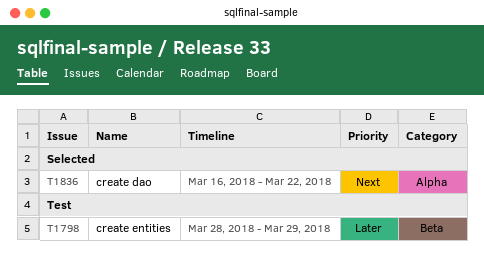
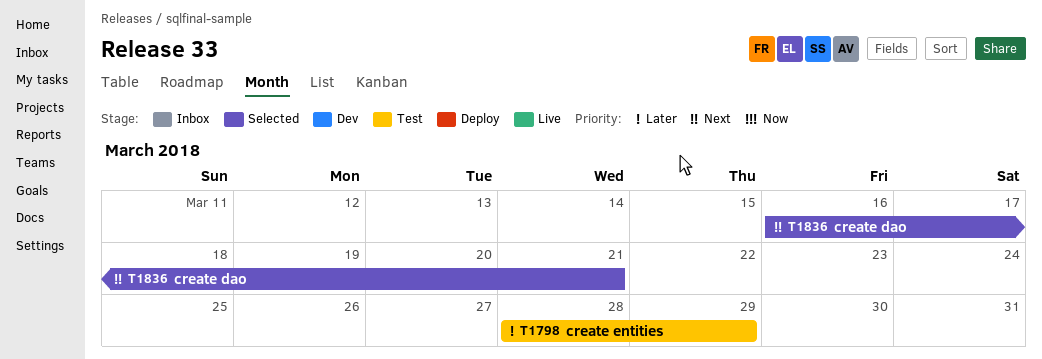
T1836, due: Mar 22 -> Mar 21

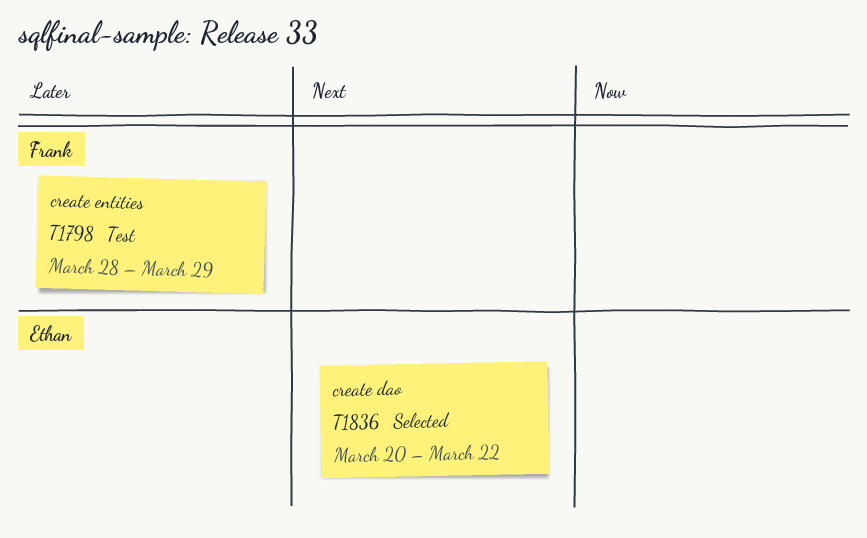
T1836, start: Mar 16 -> Mar 20
T1836, due: Mar 21 -> Mar 22

